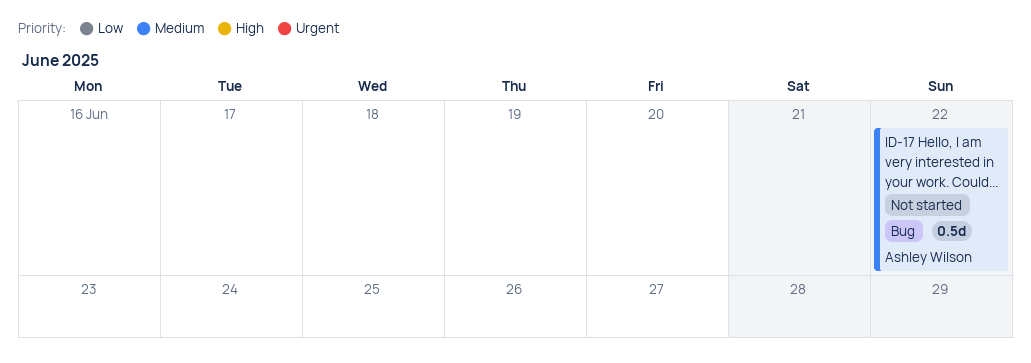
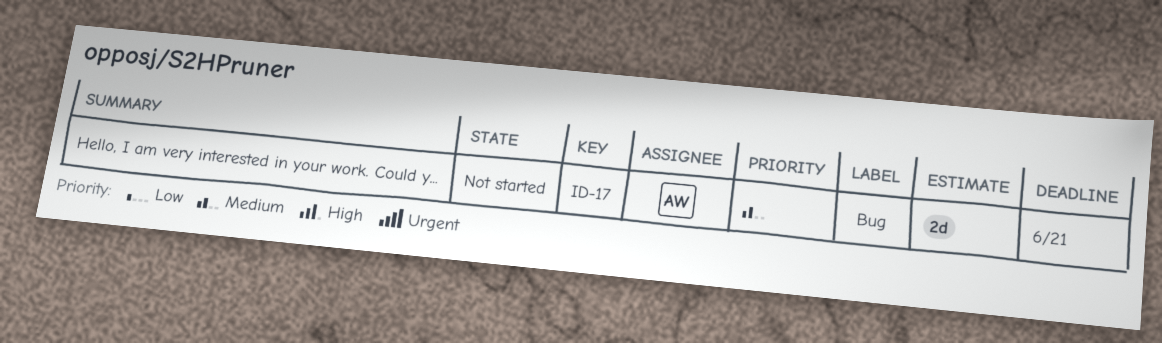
ID-17, estimate: 0.5d -> 2d
ID-17, due: Jun 22 -> Jun 21

